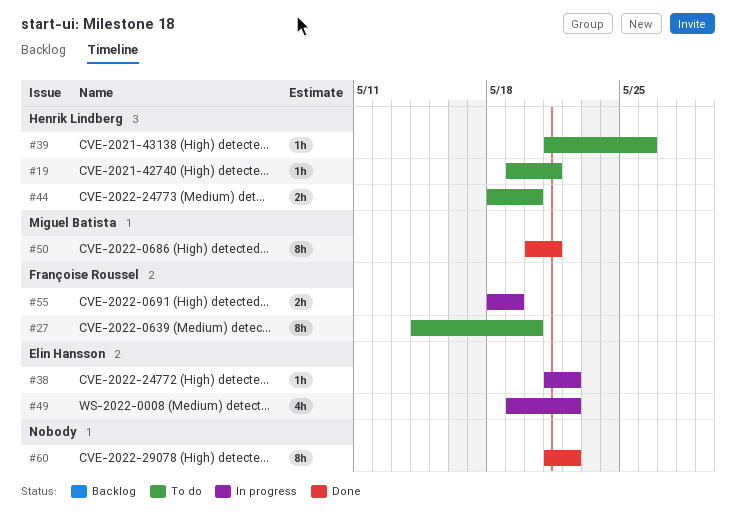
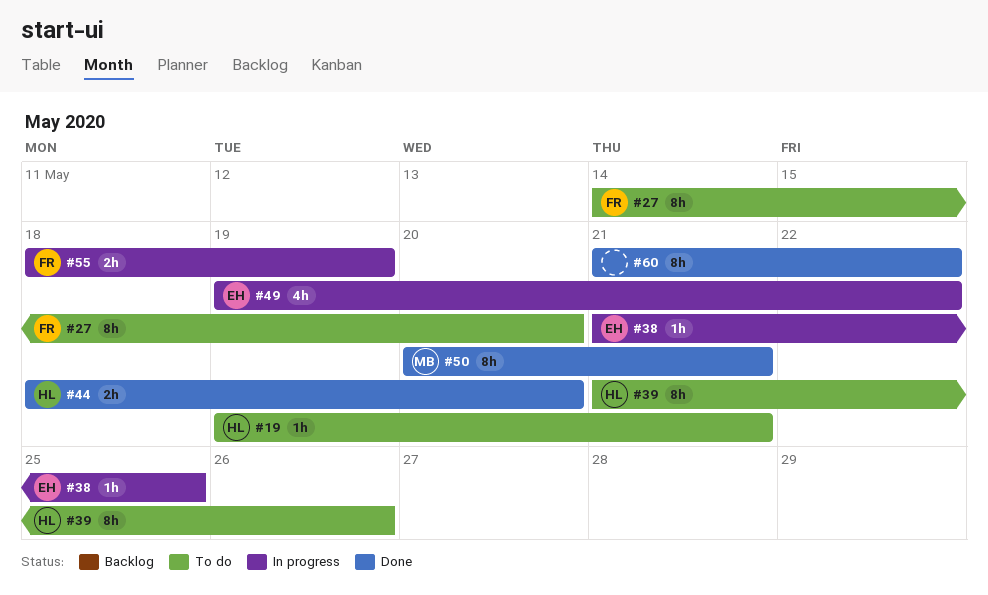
#38, due: May 22 -> May 25
#39, estimate: 1h -> 8h
#44, status: To do -> Done

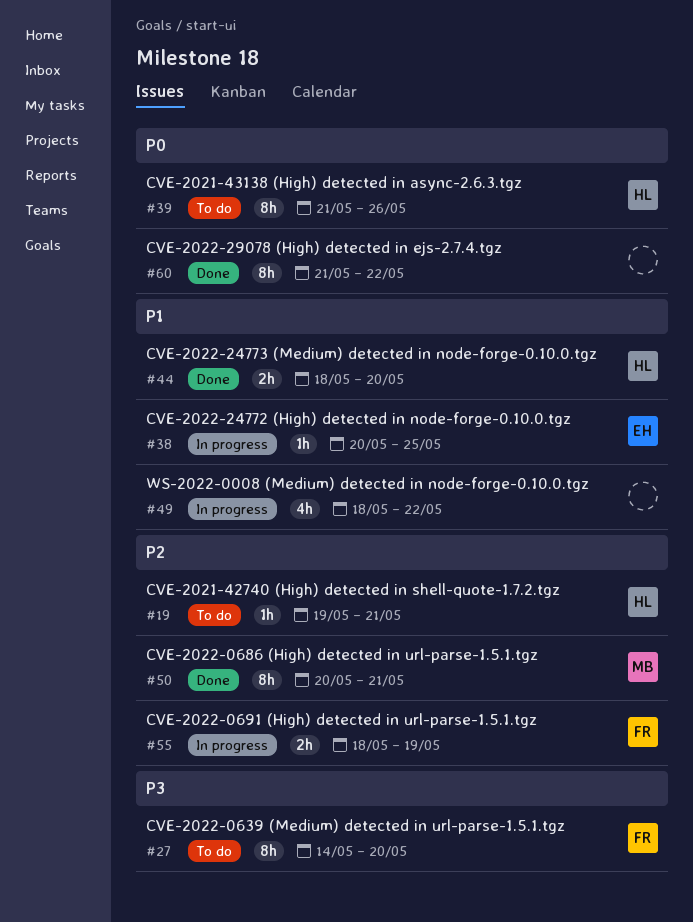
#38, start: May 21 -> May 20
#49, owner: EH -> none
#49, start: May 19 -> May 18

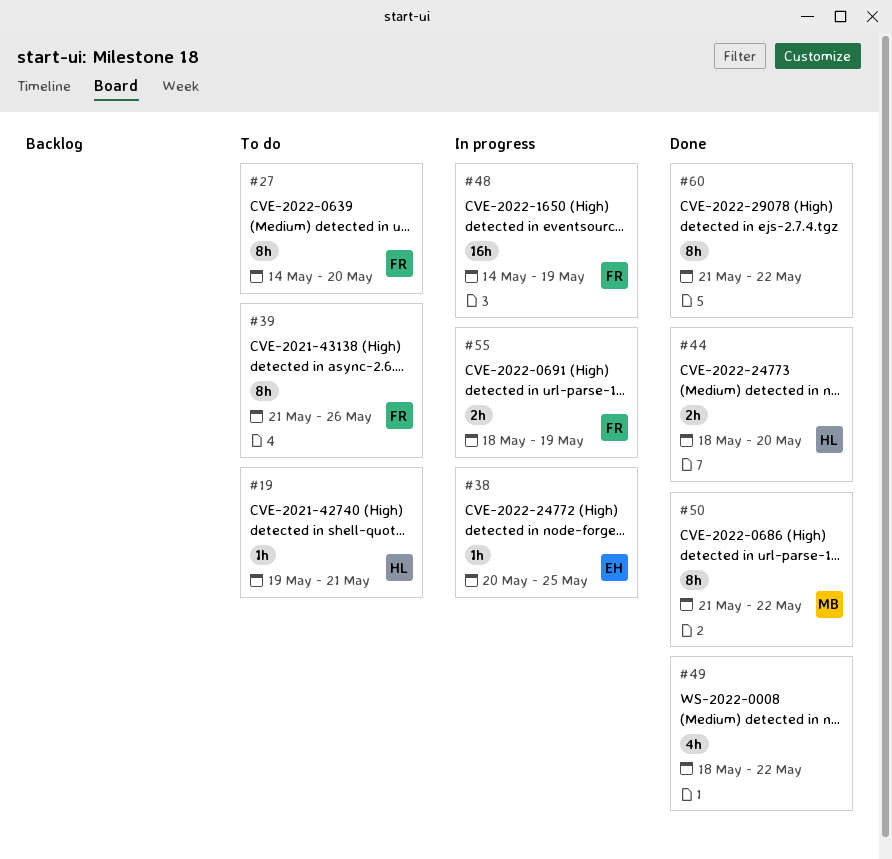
#39, owner: HL -> FR
#48: none -> present
#49, status: In progress -> Done
#50, start: May 20 -> May 21
#50, due: May 21 -> May 22

